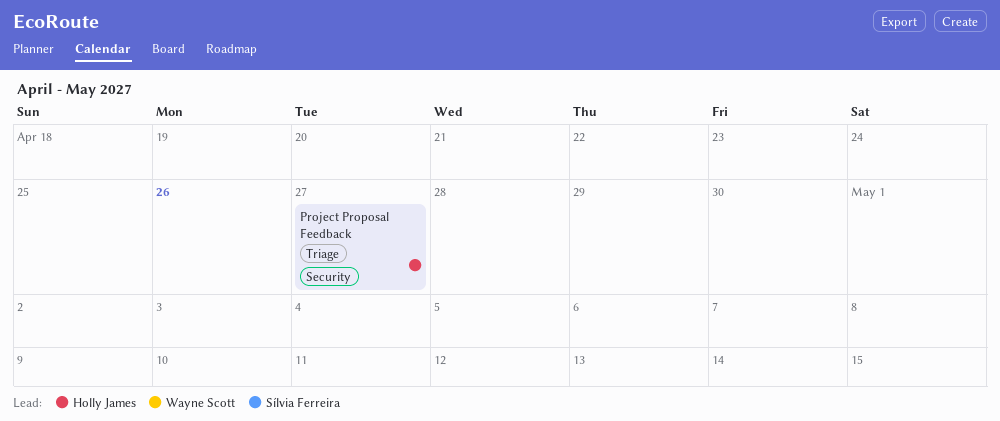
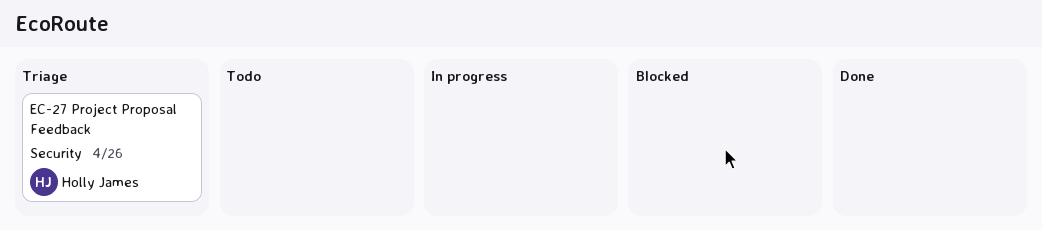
Project Proposal Feedback, due: Apr 27 -> Apr 26

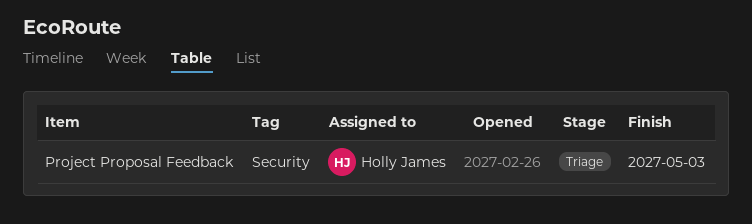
Project Proposal Feedback, due: Apr 26 -> May 3

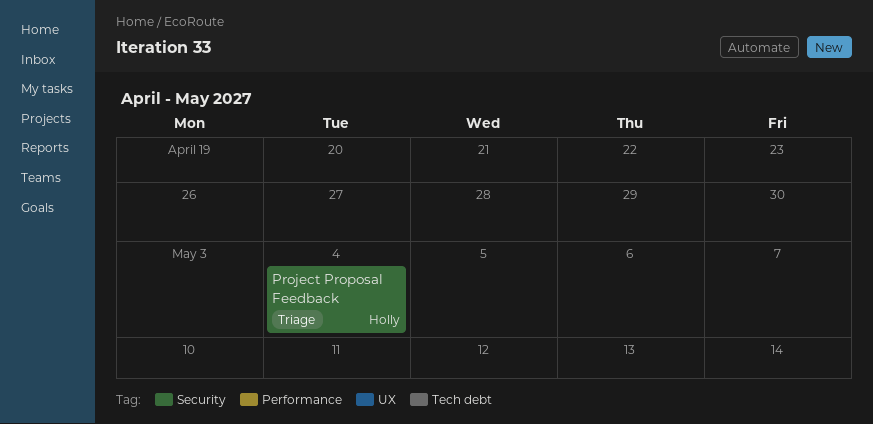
Project Proposal Feedback, due: May 3 -> May 4

